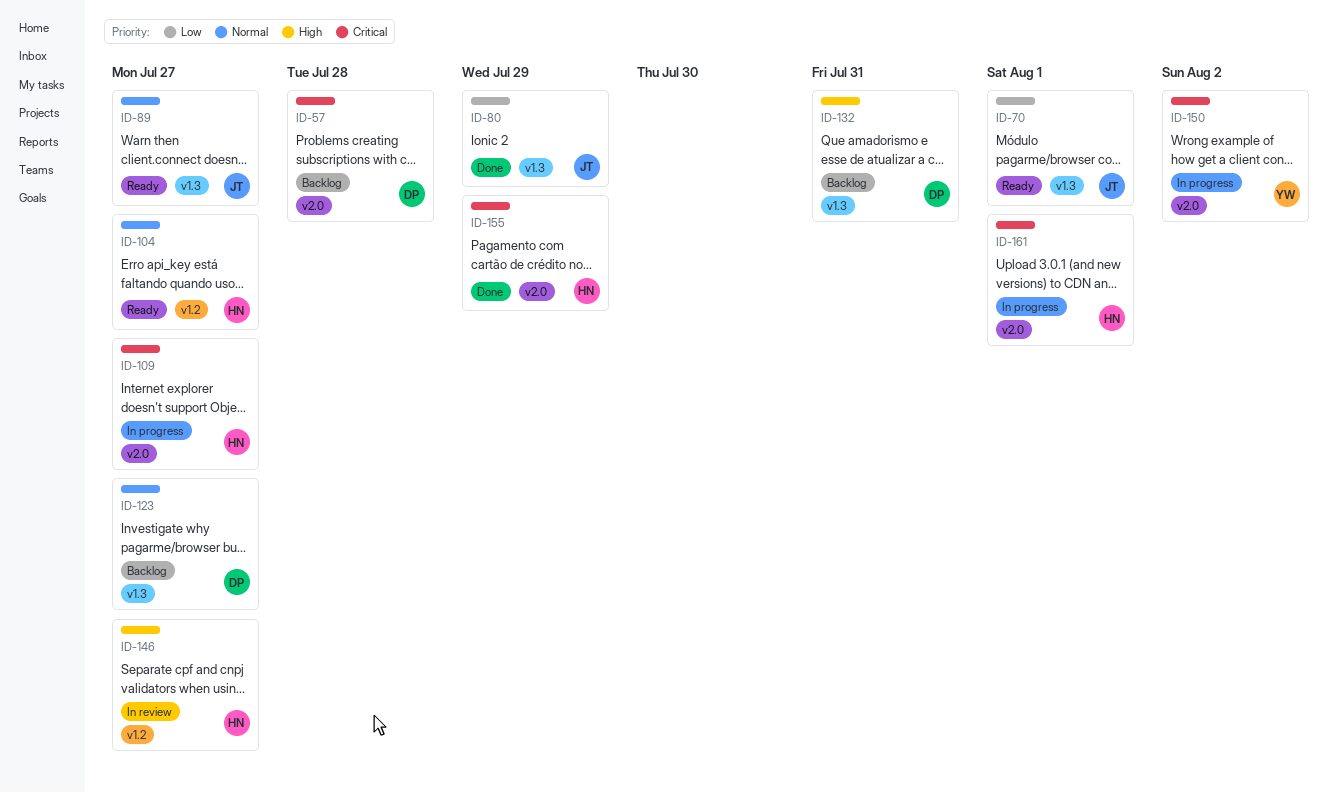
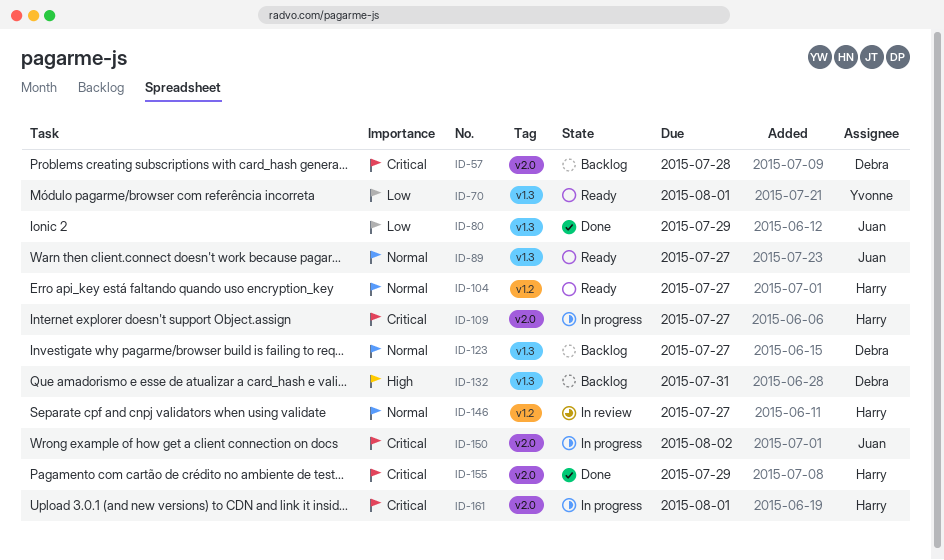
ID-70, owner: Juan -> Yvonne
ID-146, priority: High -> Normal
ID-150, owner: Yvonne -> Juan

